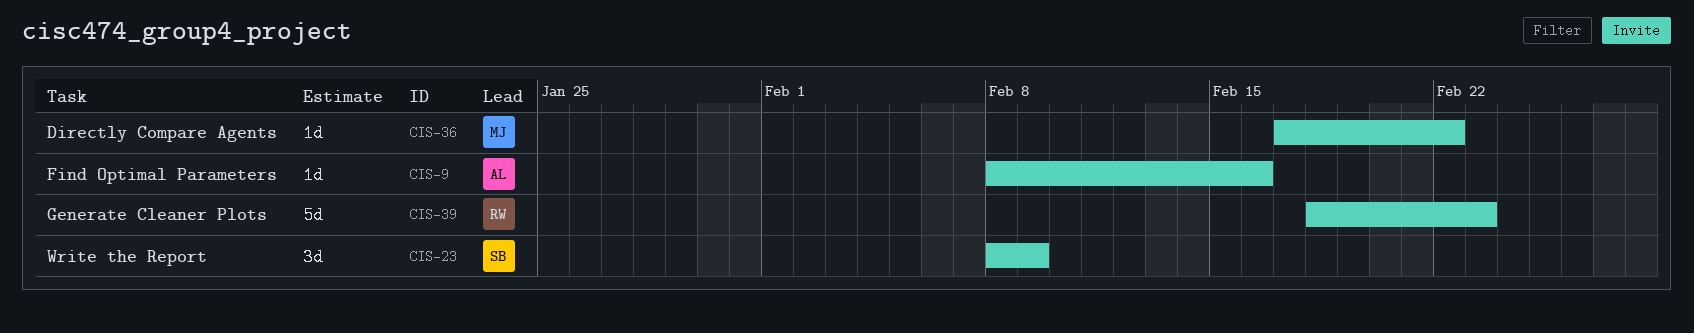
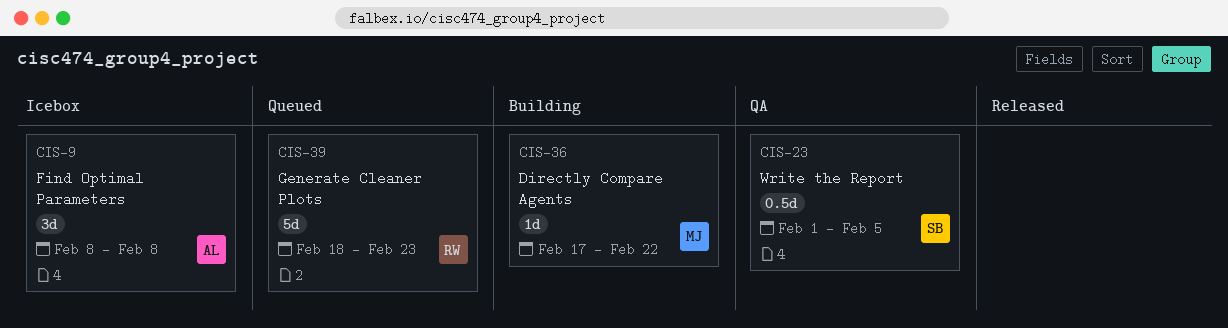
CIS-9, estimate: 1d -> 3d
CIS-9, due: Feb 16 -> Feb 8
CIS-23, estimate: 3d -> 0.5d
CIS-23, start: Feb 8 -> Feb 1
CIS-23, due: Feb 9 -> Feb 5

